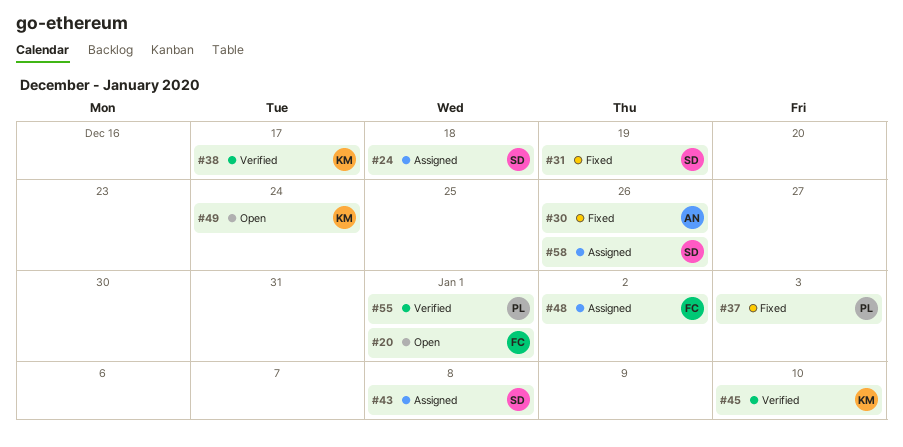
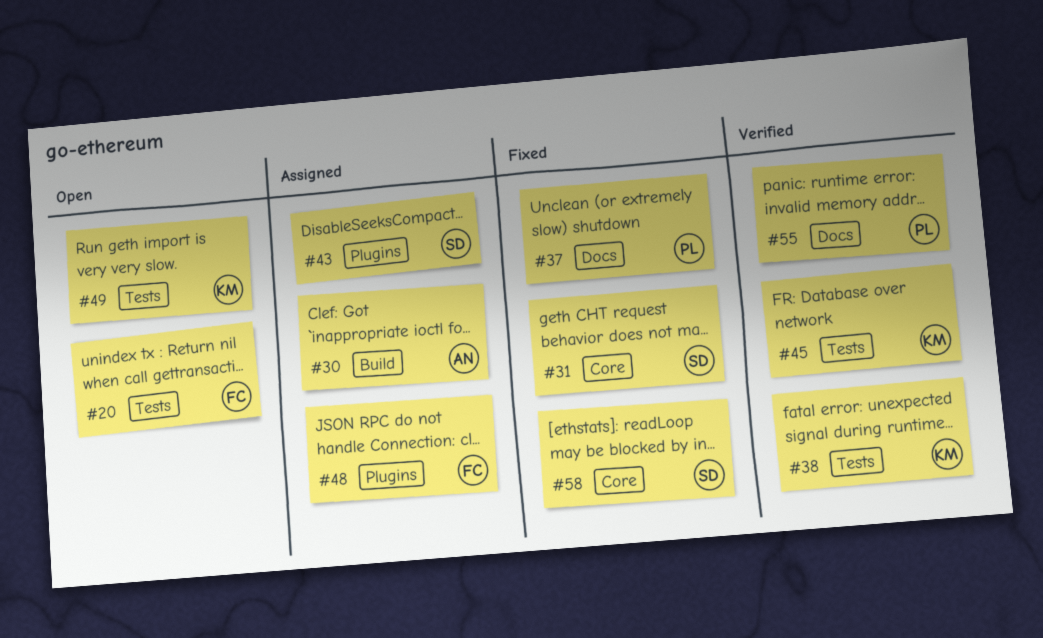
#24: present -> none
#30, status: Fixed -> Assigned
#58, status: Assigned -> Fixed

